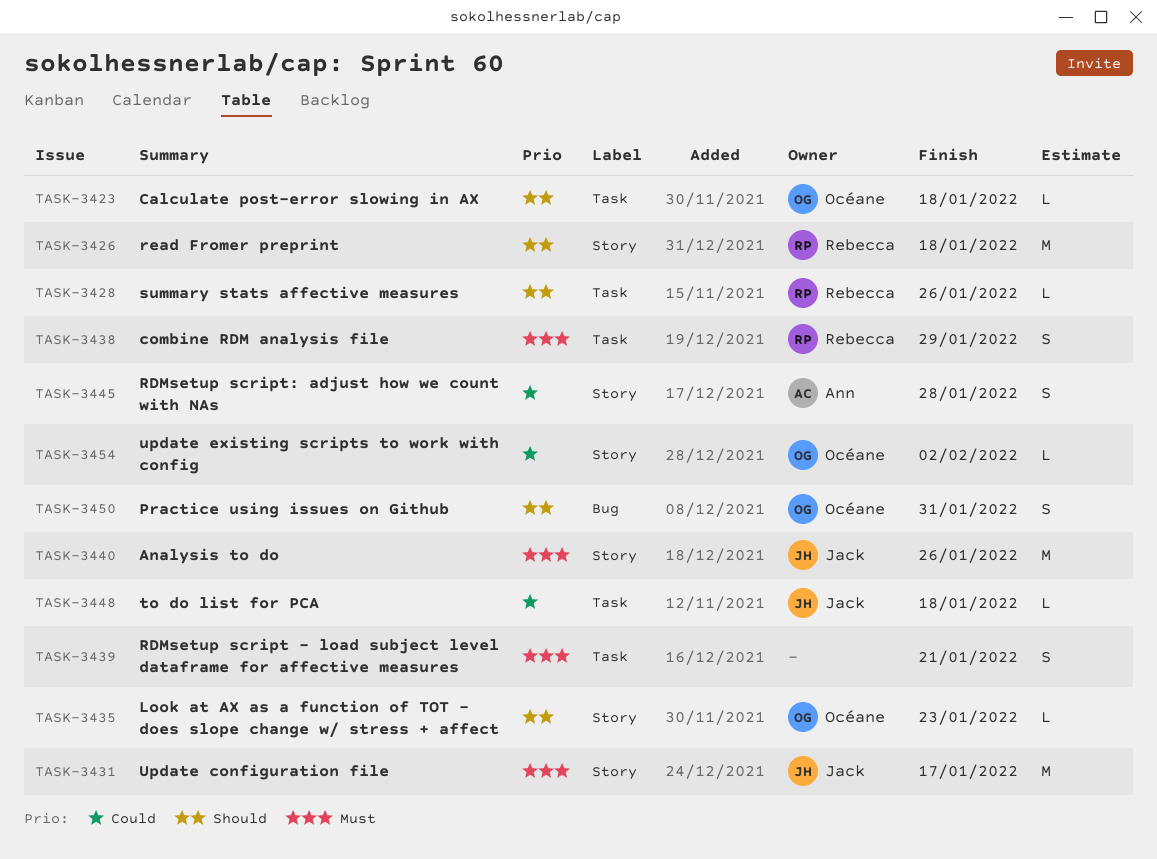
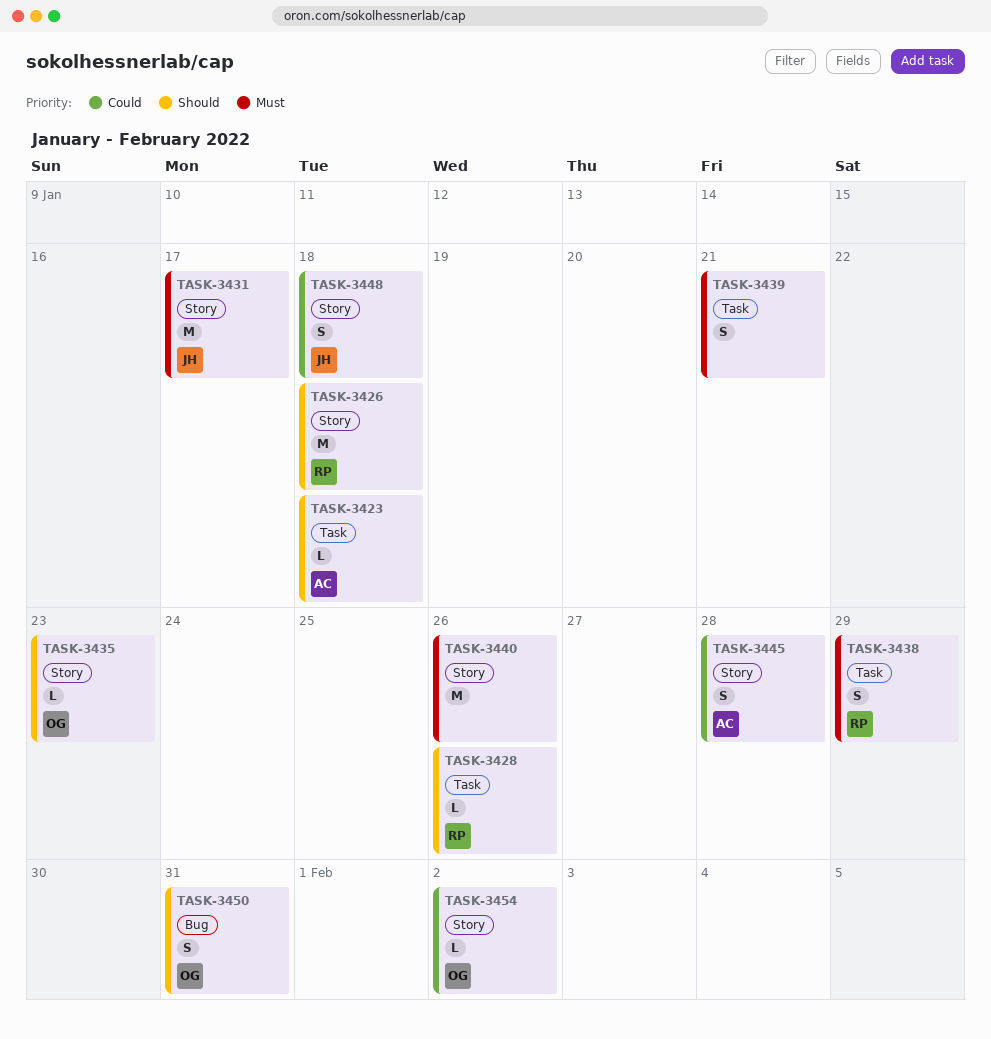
TASK-3423, owner: Océane -> Ann
TASK-3440, owner: Jack -> none
TASK-3448, label: Task -> Story
TASK-3448, estimate: L -> S

